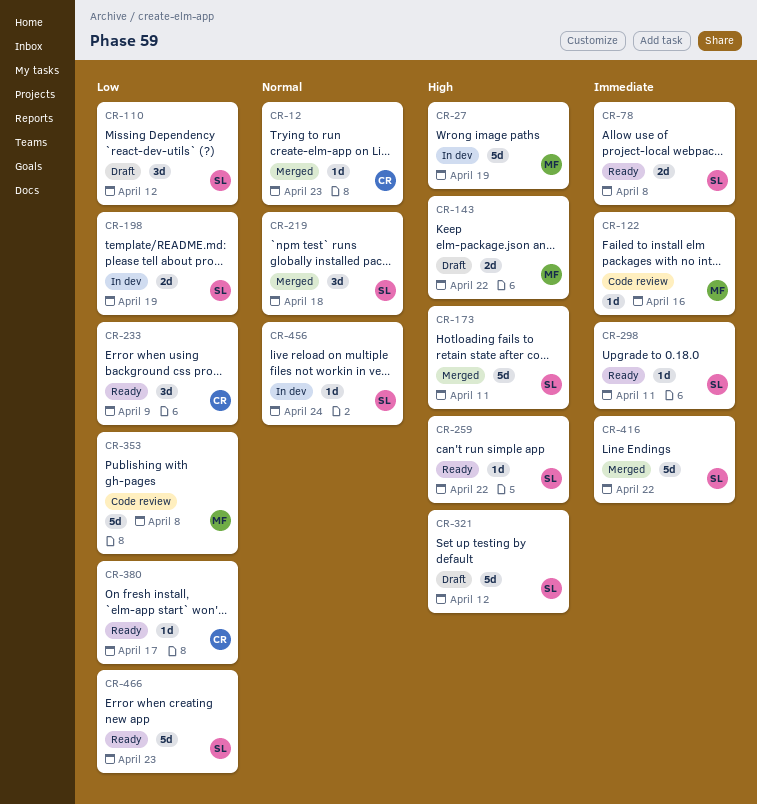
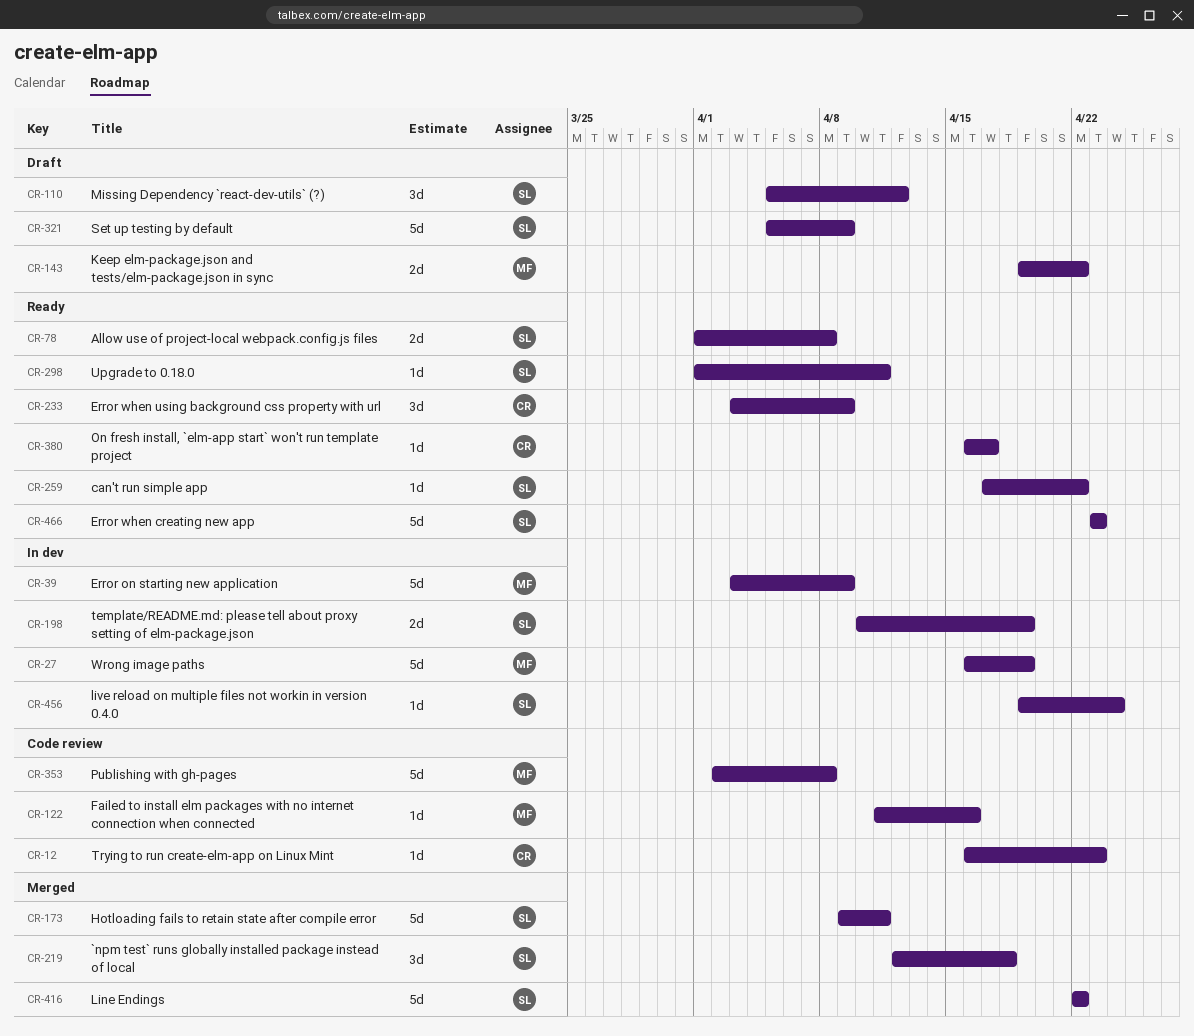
CR-12, status: Merged -> Code review
CR-39: none -> present
CR-321, due: Apr 12 -> Apr 9

